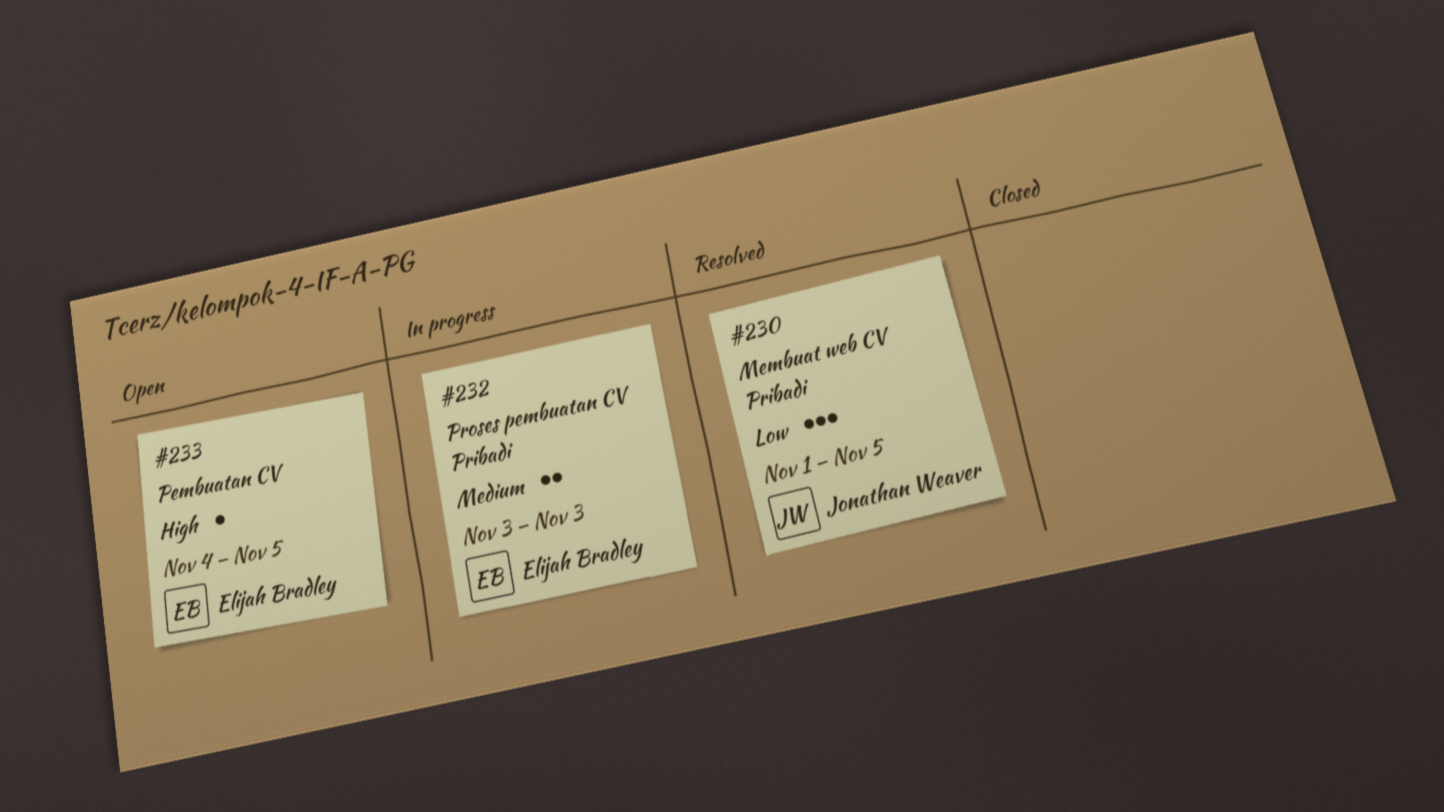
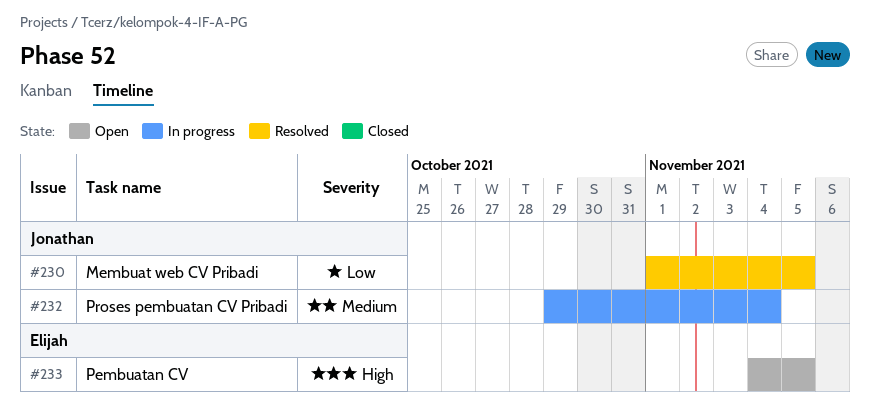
#232, owner: Elijah Bradley -> Jonathan Weaver
#232, start: Nov 3 -> Oct 29
#232, due: Nov 3 -> Nov 4

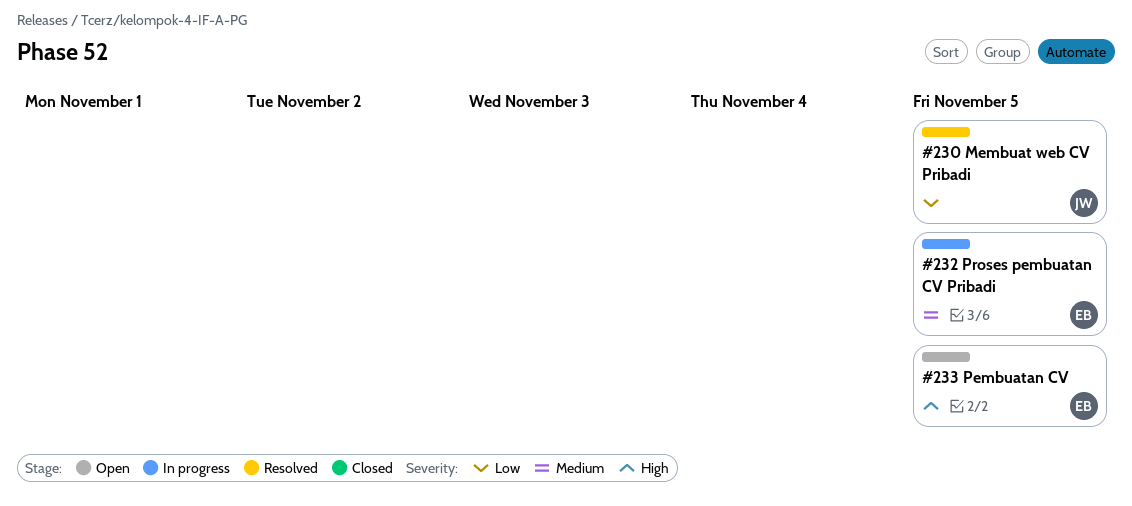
#232, owner: Jonathan -> Elijah
#232, due: Nov 4 -> Nov 5

